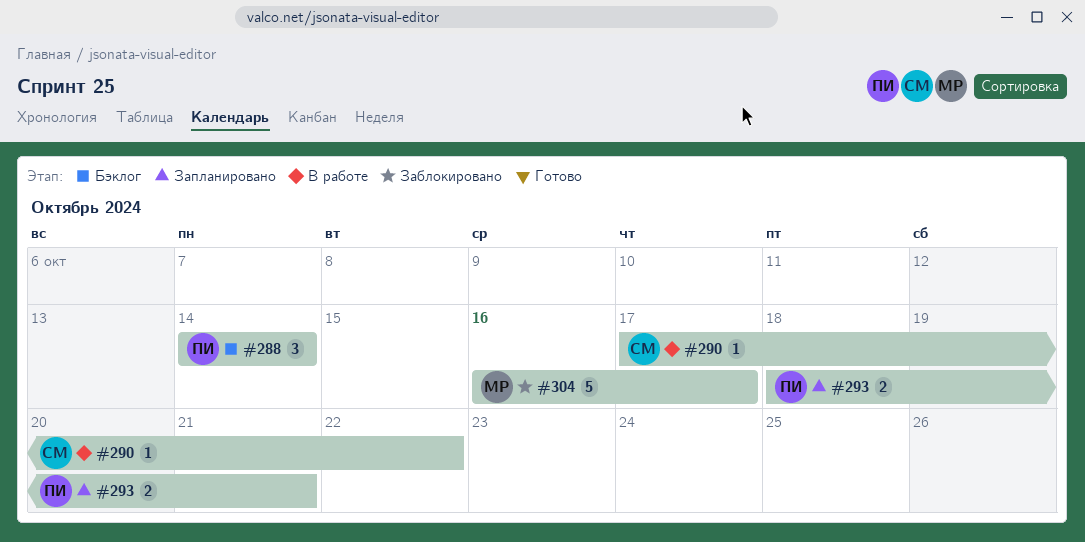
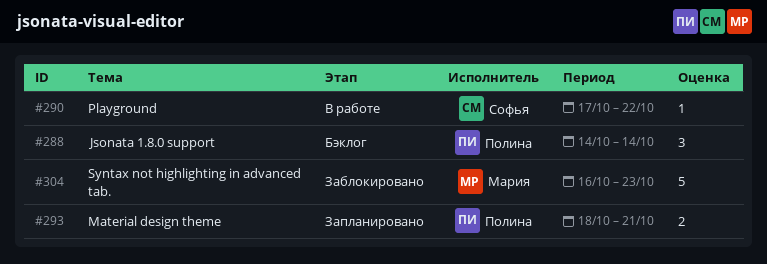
#304, due: Oct 17 -> Oct 23

